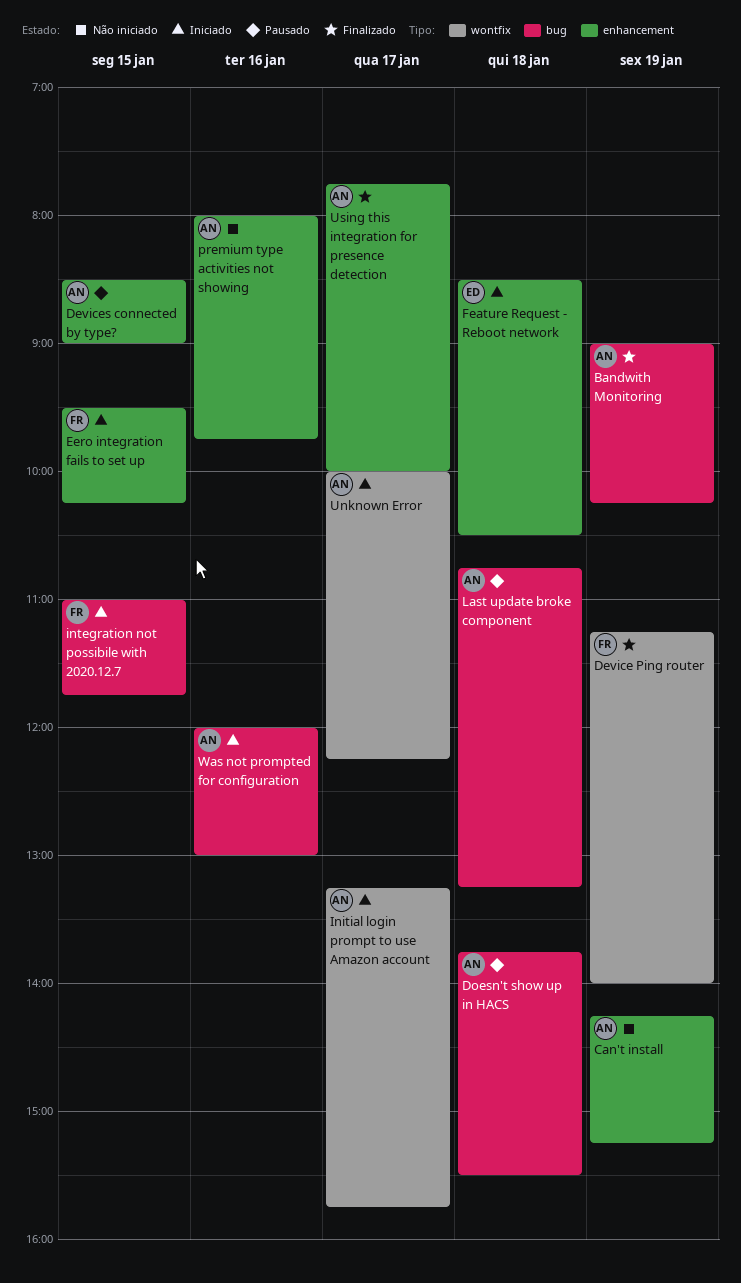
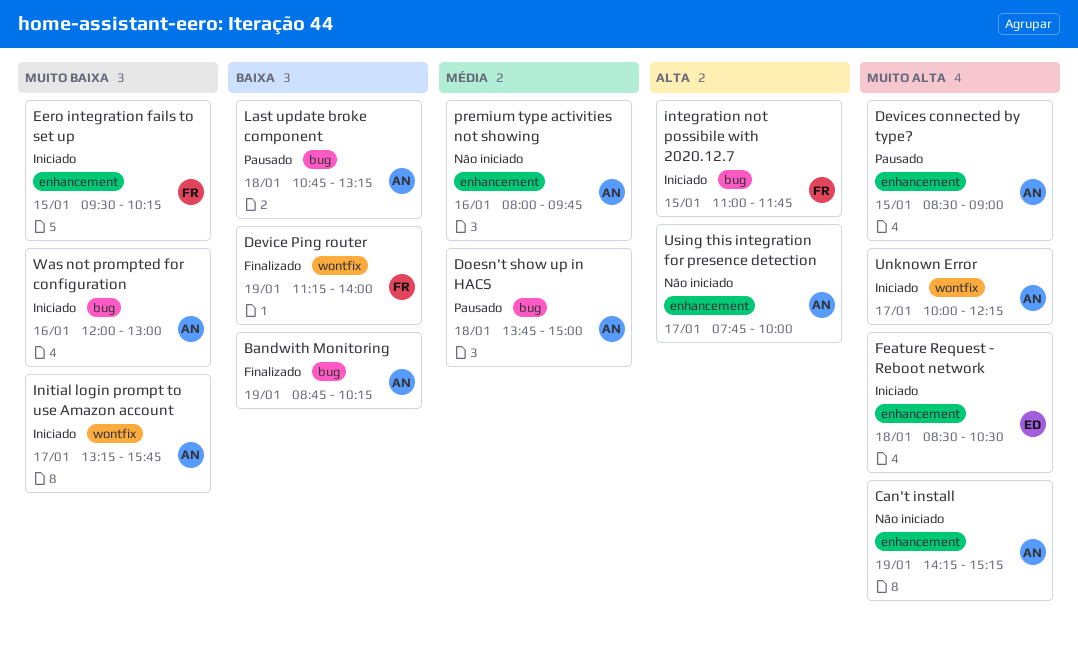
Bandwith Monitoring, begins: 09:00 -> 08:45
Doesn't show up in HACS, ends: 15:30 -> 15:00
Using this integration for presence detection, status: Finalizado -> Não iniciado

